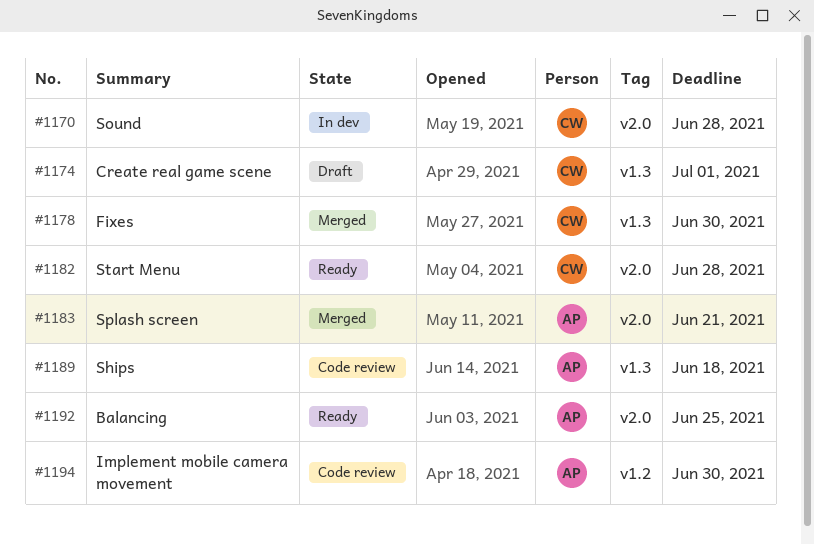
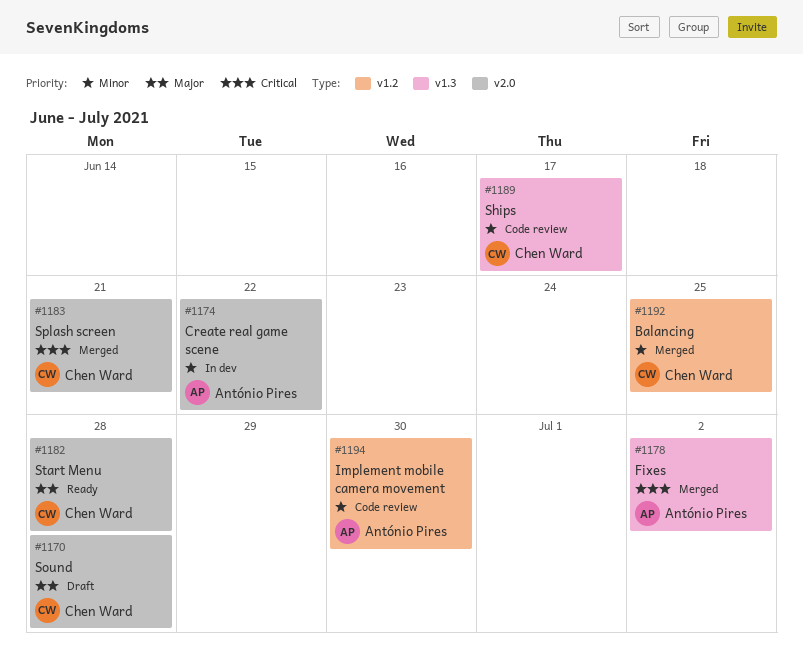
#1170, status: In dev -> Draft
#1174, status: Draft -> In dev
#1174, owner: Chen Ward -> António Pires
#1174, label: v1.3 -> v2.0
#1174, due: Jul 1 -> Jun 22
#1178, owner: Chen Ward -> António Pires
#1178, due: Jun 30 -> Jul 2
#1183, owner: António Pires -> Chen Ward
#1189, owner: António Pires -> Chen Ward
#1189, due: Jun 18 -> Jun 17
#1192, status: Ready -> Merged
#1192, owner: António Pires -> Chen Ward
#1192, label: v2.0 -> v1.2

